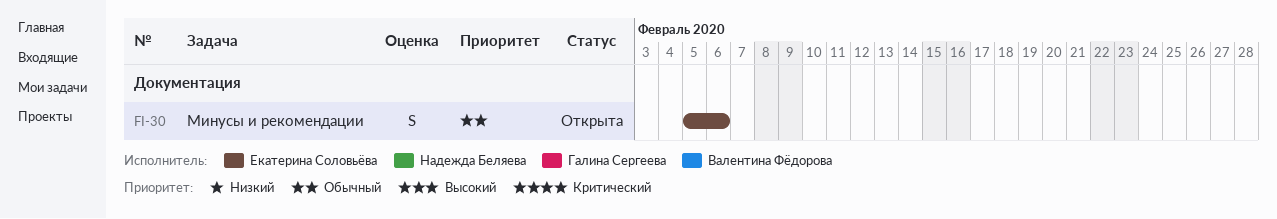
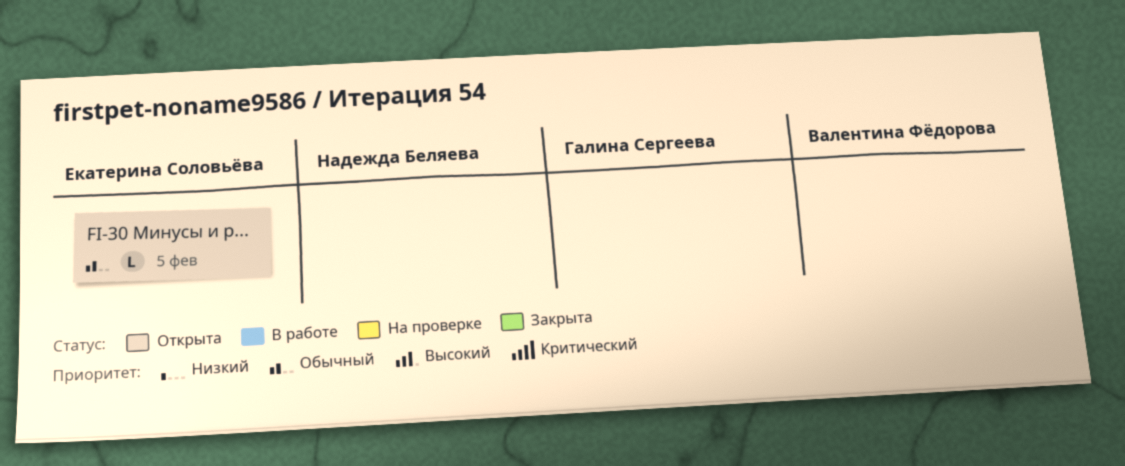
FI-30, estimate: S -> L
FI-30, due: Feb 6 -> Feb 5

